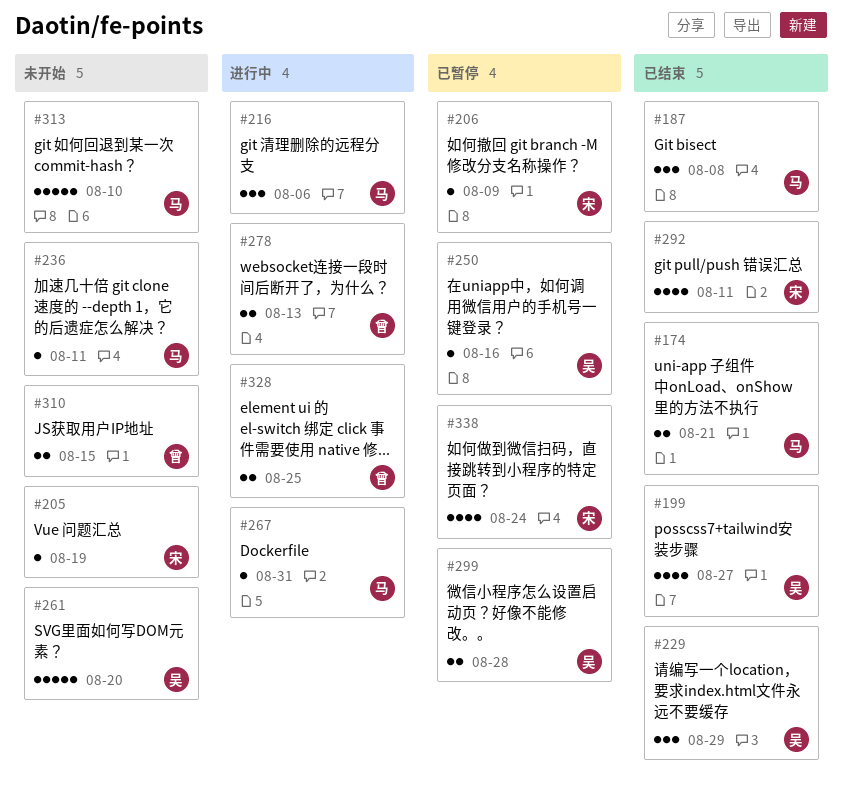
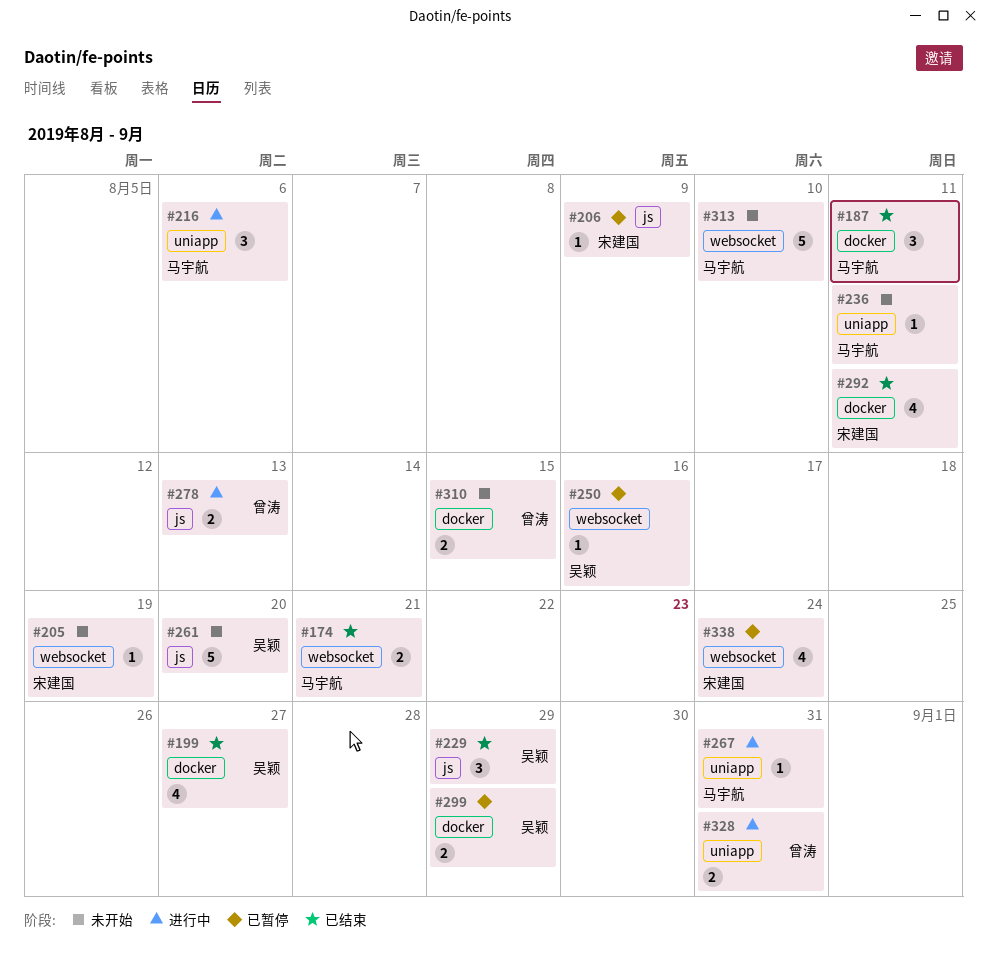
#187, due: Aug 8 -> Aug 11
#299, due: Aug 28 -> Aug 29
#328, due: Aug 25 -> Aug 31

